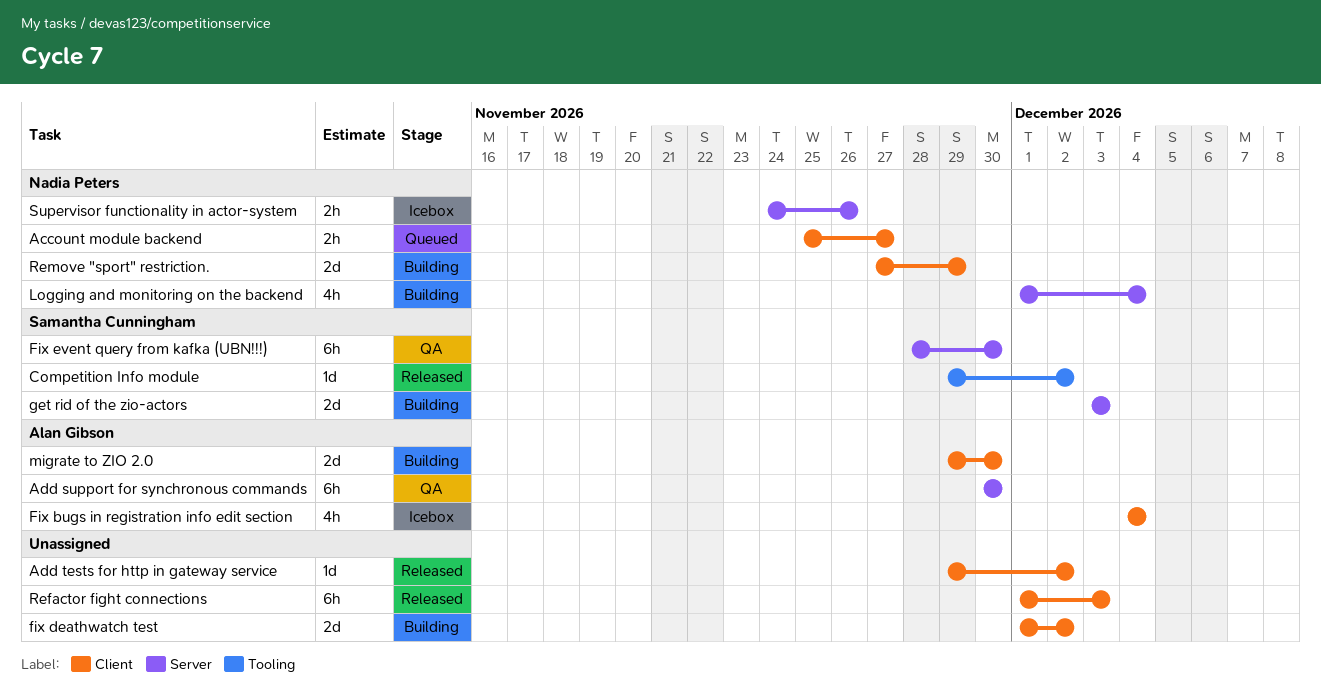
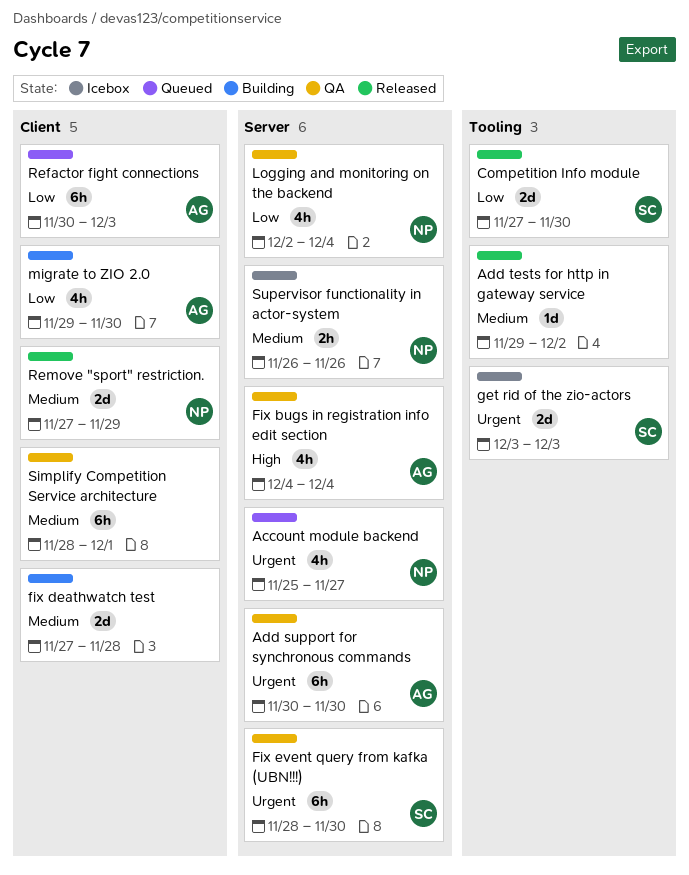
Account module backend, label: Client -> Server
Account module backend, estimate: 2h -> 4h
Add tests for http in gateway service, label: Client -> Tooling
Competition Info module, estimate: 1d -> 2d
Competition Info module, start: Nov 29 -> Nov 27
Competition Info module, due: Dec 2 -> Nov 30
Fix bugs in registration info edit section, status: Icebox -> QA
Fix bugs in registration info edit section, label: Client -> Server
fix deathwatch test, start: Dec 1 -> Nov 27
fix deathwatch test, due: Dec 2 -> Nov 28
get rid of the zio-actors, status: Building -> Icebox
get rid of the zio-actors, label: Server -> Tooling
Logging and monitoring on the backend, status: Building -> QA
Logging and monitoring on the backend, start: Dec 1 -> Dec 2
migrate to ZIO 2.0, estimate: 2d -> 4h
Refactor fight connections, status: Released -> Queued
Refactor fight connections, owner: none -> Alan Gibson
Refactor fight connections, start: Dec 1 -> Nov 30
Remove "sport" restriction., status: Building -> Released
Simplify Competition Service architecture: none -> present
Supervisor functionality in actor-system, start: Nov 24 -> Nov 26

